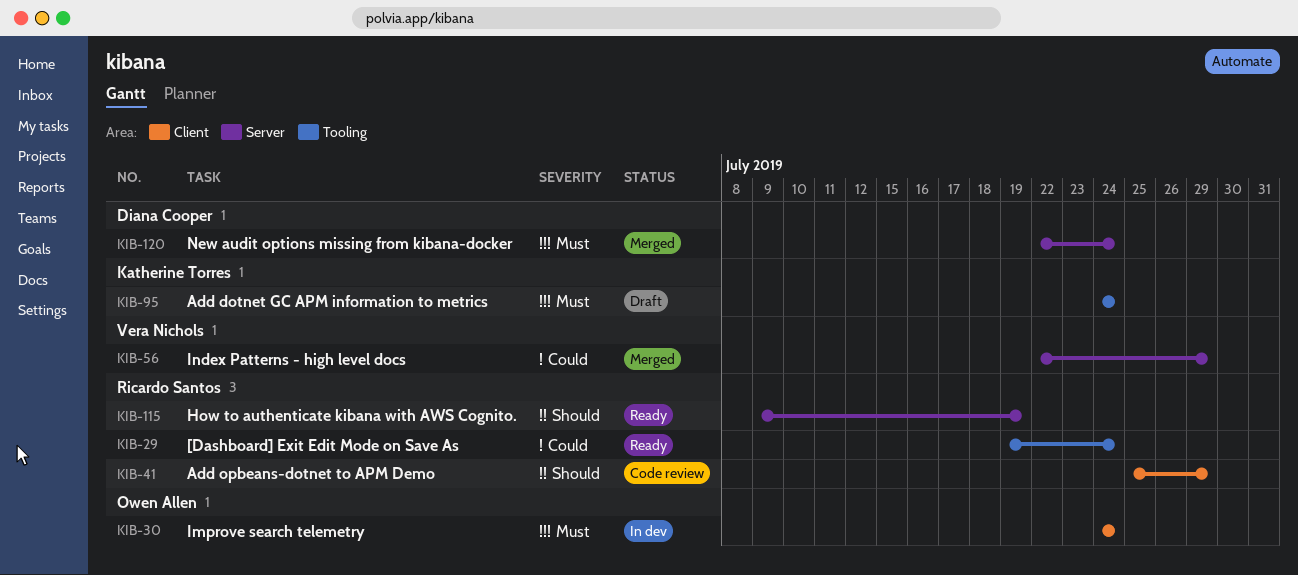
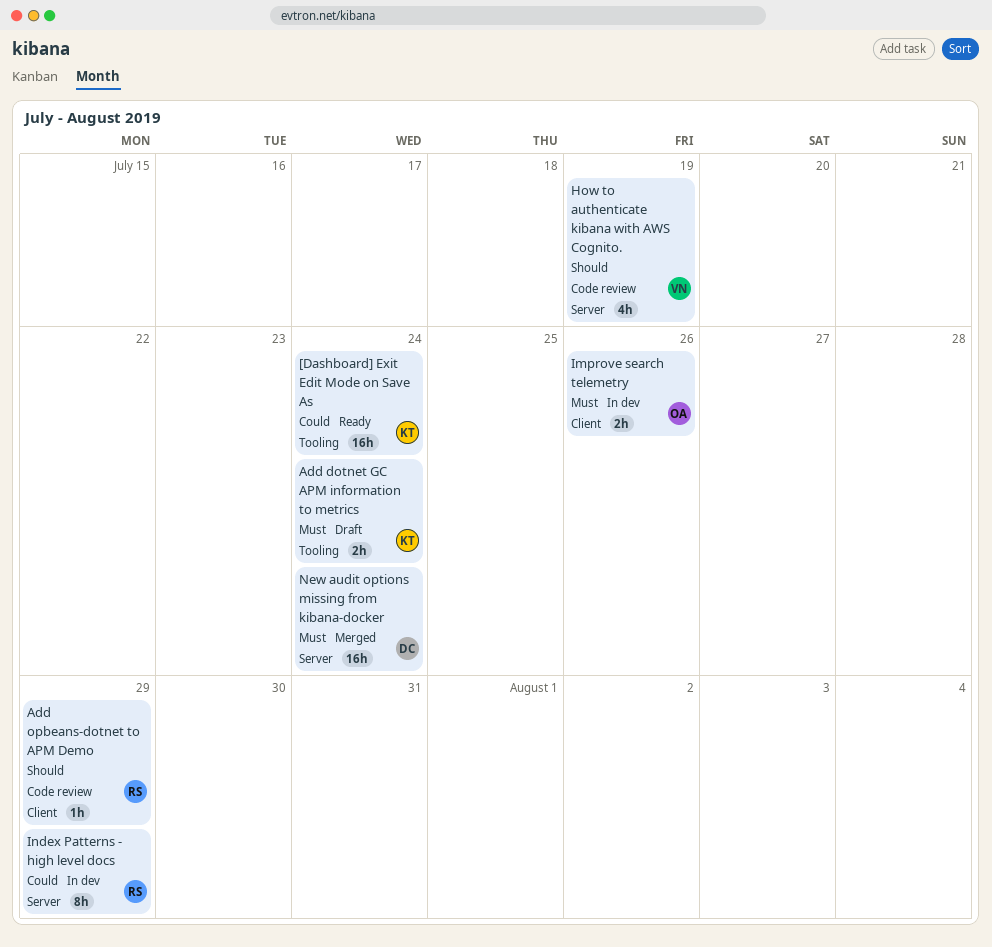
[Dashboard] Exit Edit Mode on Save As, owner: Ricardo Santos -> Katherine Torres
How to authenticate kibana with AWS Cognito., status: Ready -> Code review
How to authenticate kibana with AWS Cognito., owner: Ricardo Santos -> Vera Nichols
Improve search telemetry, due: Jul 24 -> Jul 26
Index Patterns - high level docs, status: Merged -> In dev
Index Patterns - high level docs, owner: Vera Nichols -> Ricardo Santos

